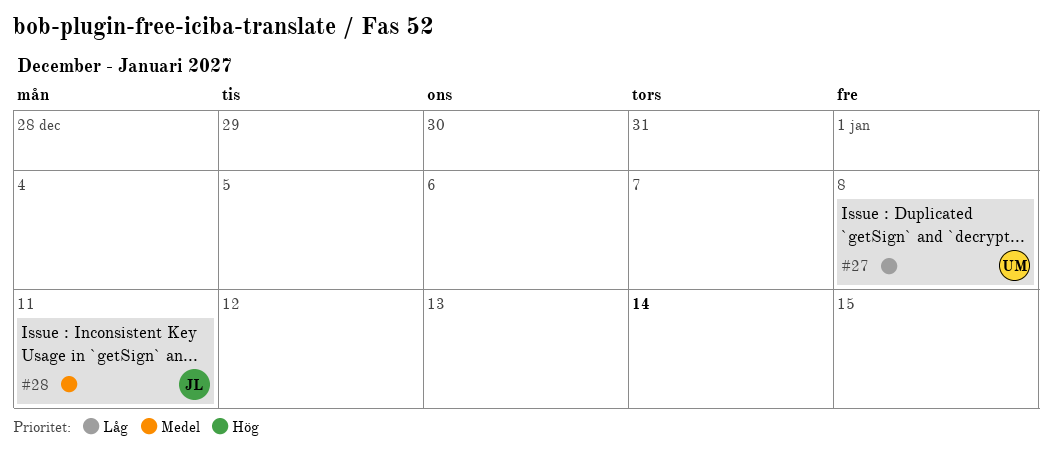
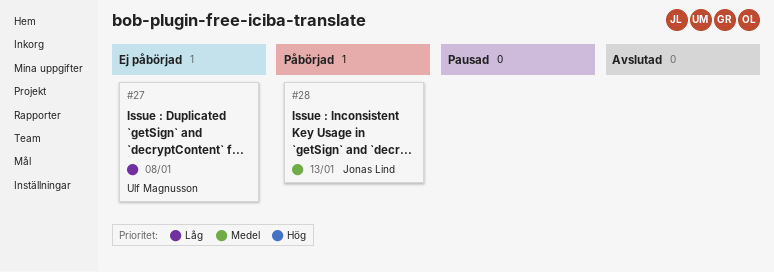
#28, due: Jan 11 -> Jan 13

